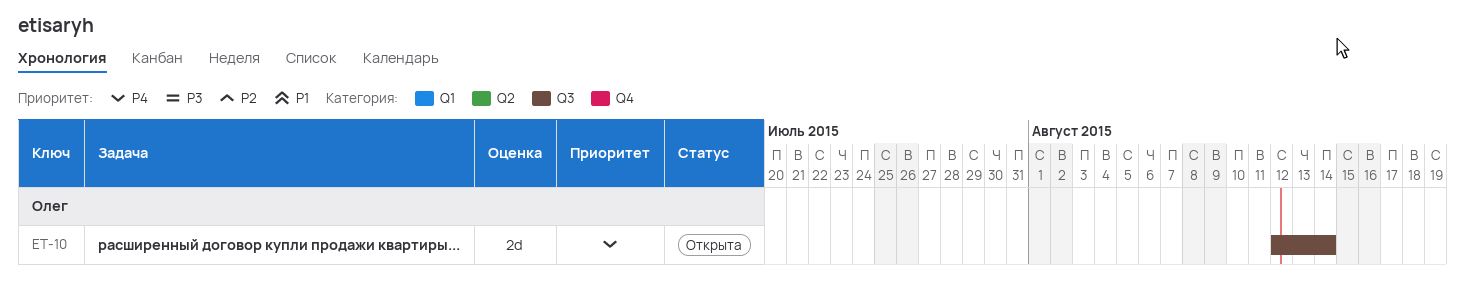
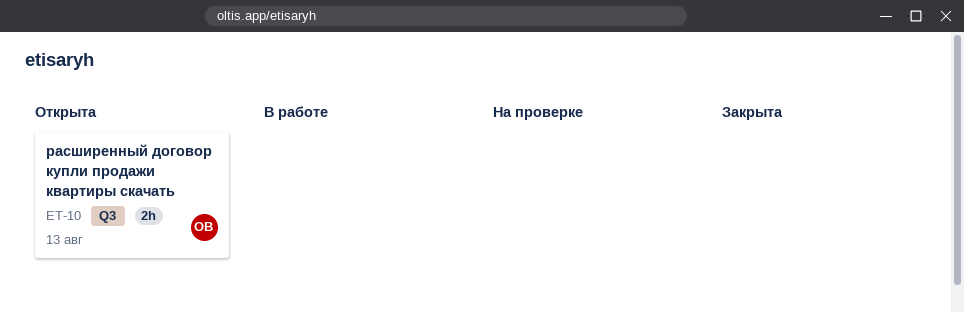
ET-10, estimate: 2d -> 2h
ET-10, due: Aug 14 -> Aug 13

